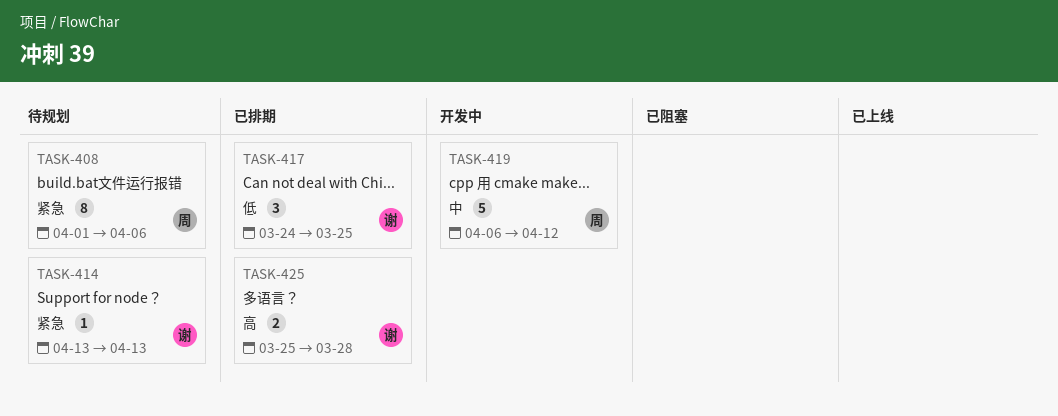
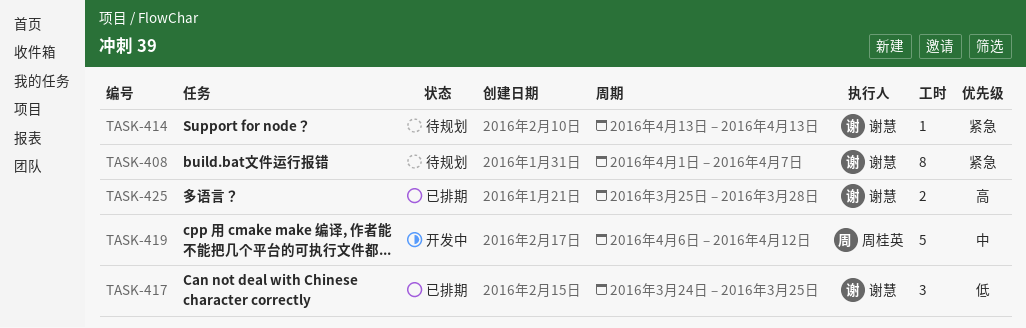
TASK-408, owner: 周桂英 -> 谢慧
TASK-408, due: Apr 6 -> Apr 7

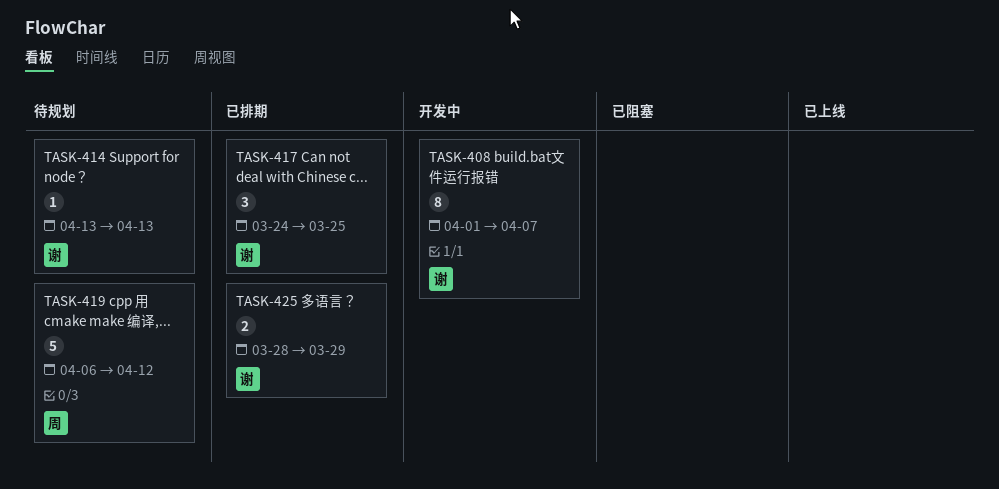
TASK-408, status: 待规划 -> 开发中
TASK-419, status: 开发中 -> 待规划
TASK-425, start: Mar 25 -> Mar 28
TASK-425, due: Mar 28 -> Mar 29

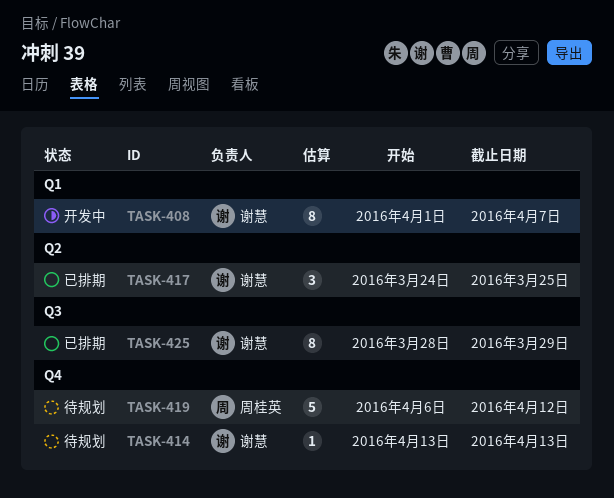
TASK-425, estimate: 2 -> 8

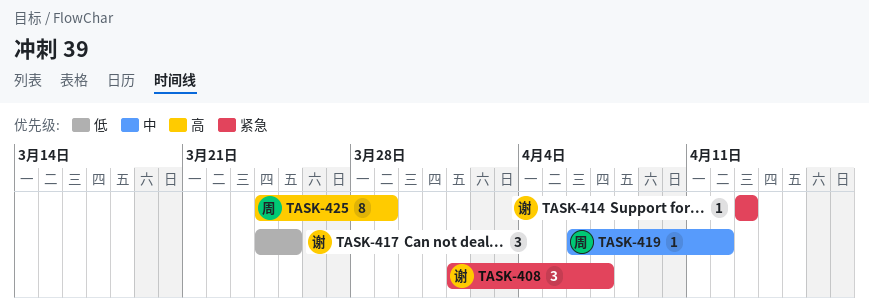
TASK-408, estimate: 8 -> 3
TASK-419, estimate: 5 -> 1
TASK-425, owner: 谢慧 -> 周桂英
TASK-425, start: Mar 28 -> Mar 24

